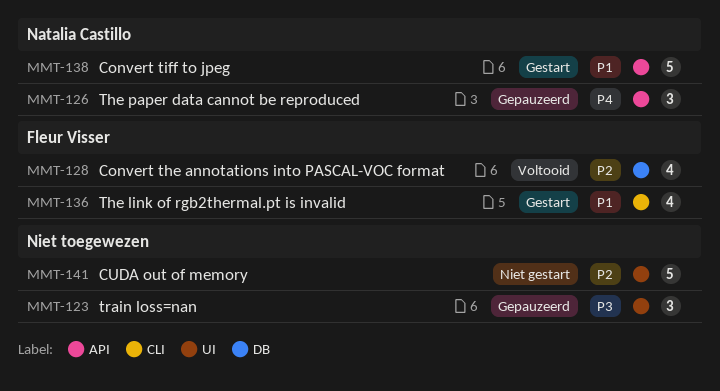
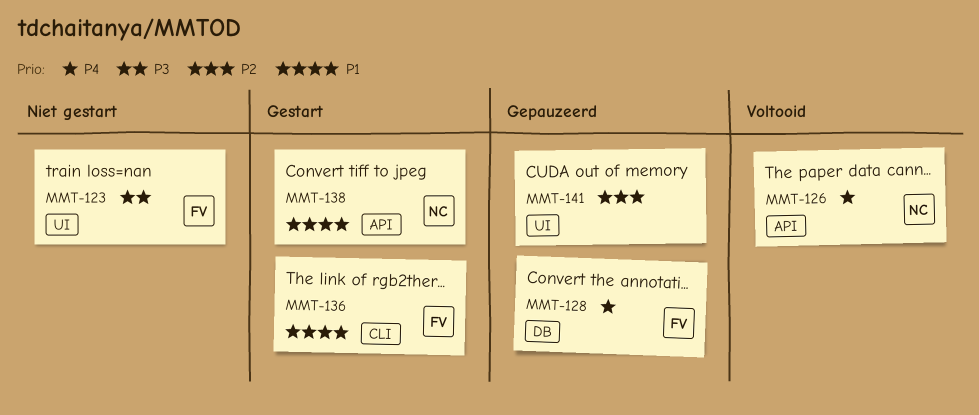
MMT-123, status: Gepauzeerd -> Niet gestart
MMT-123, owner: none -> Fleur Visser
MMT-126, status: Gepauzeerd -> Voltooid
MMT-128, status: Voltooid -> Gepauzeerd
MMT-128, priority: P2 -> P4
MMT-141, status: Niet gestart -> Gepauzeerd

